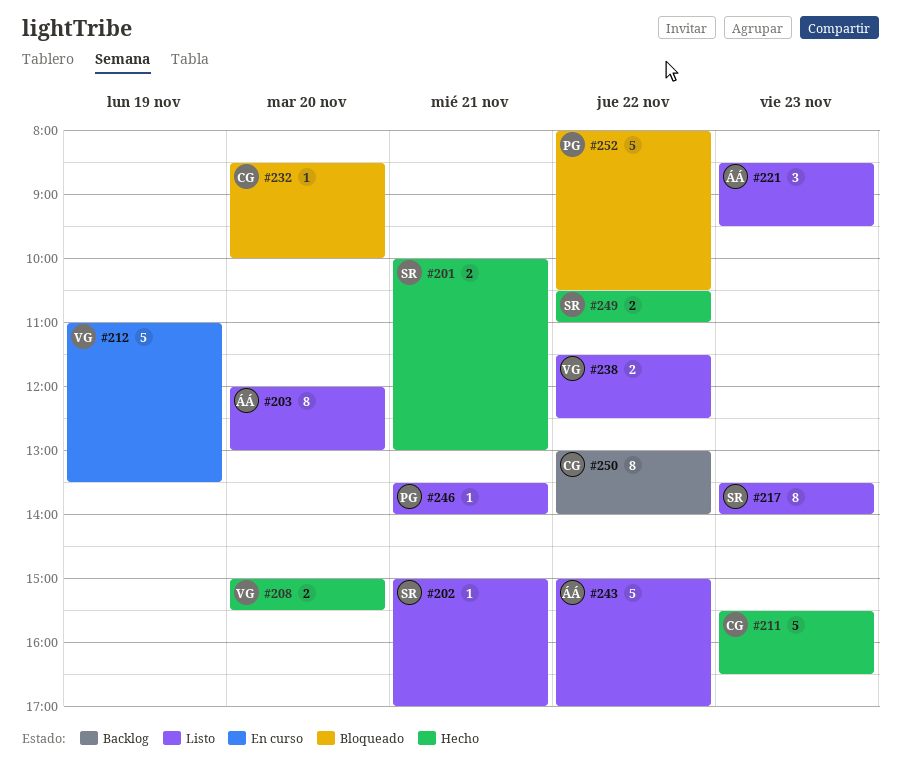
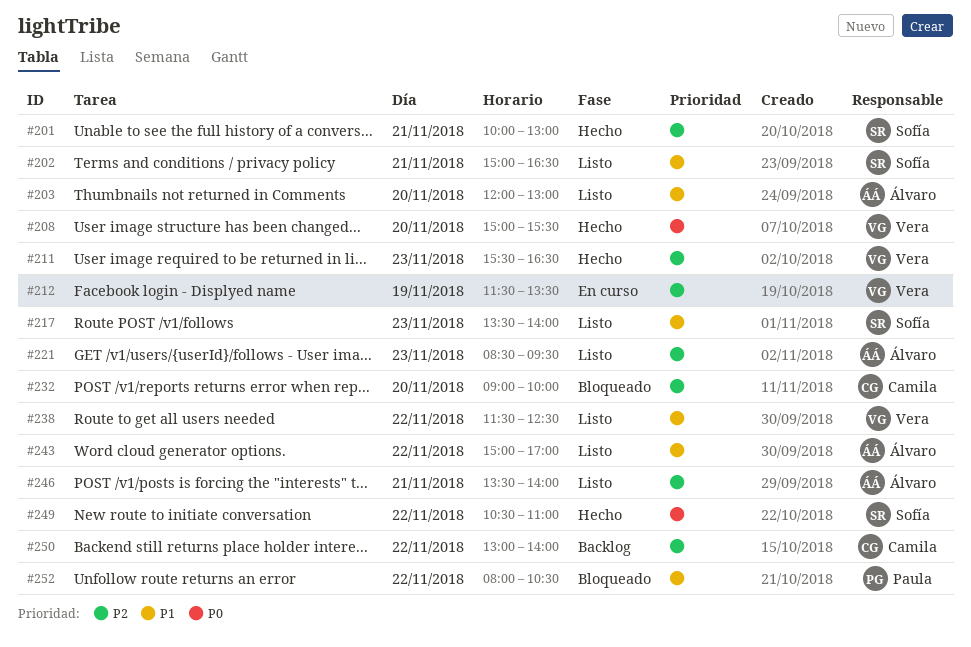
#202, ends: 17:00 -> 16:30
#211, owner: Camila -> Vera
#212, begins: 11:00 -> 11:30
#232, begins: 08:30 -> 09:00
#246, owner: Paula -> Álvaro

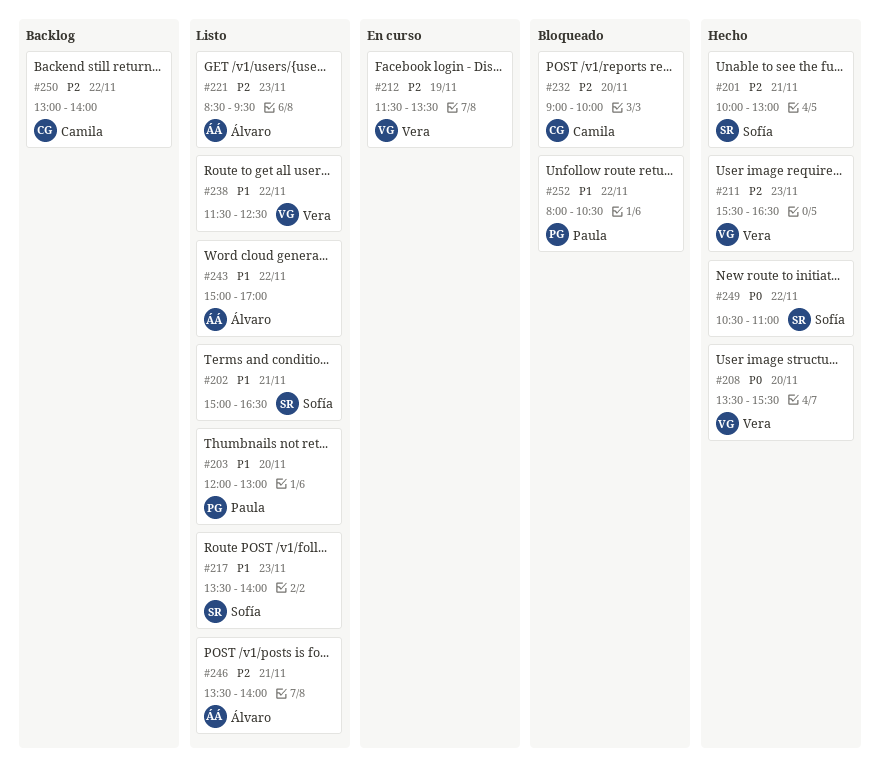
#203, owner: Álvaro -> Paula
#208, begins: 15:00 -> 13:30

